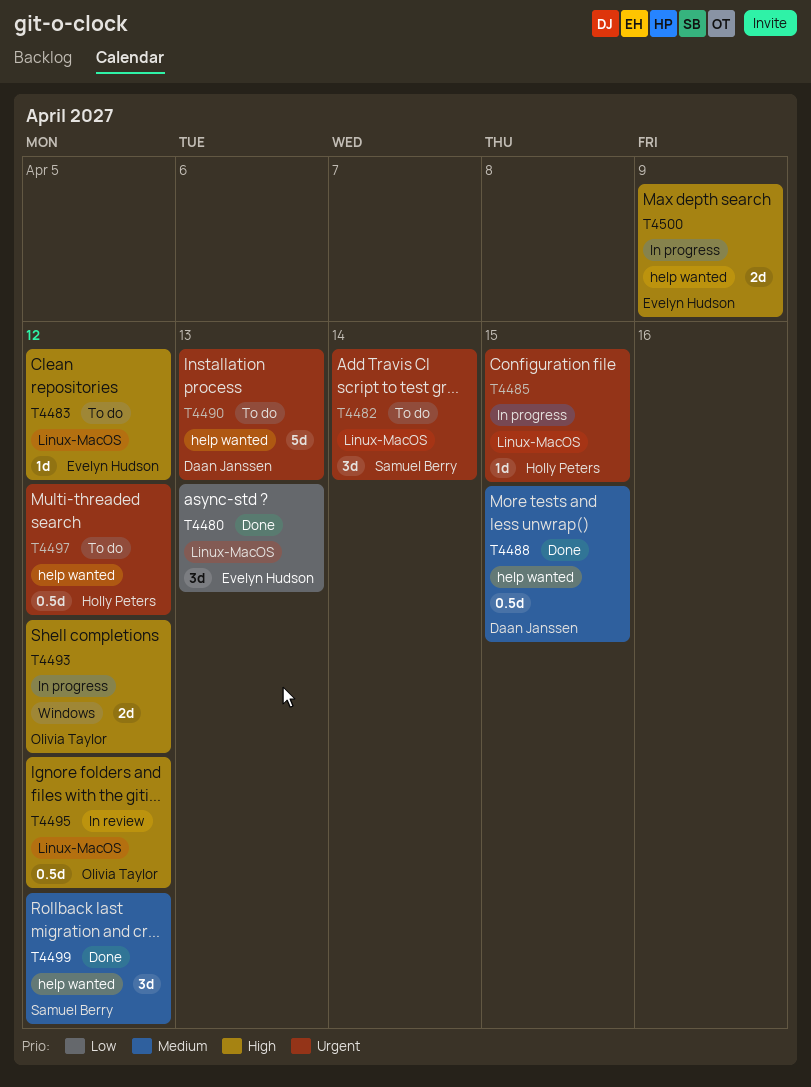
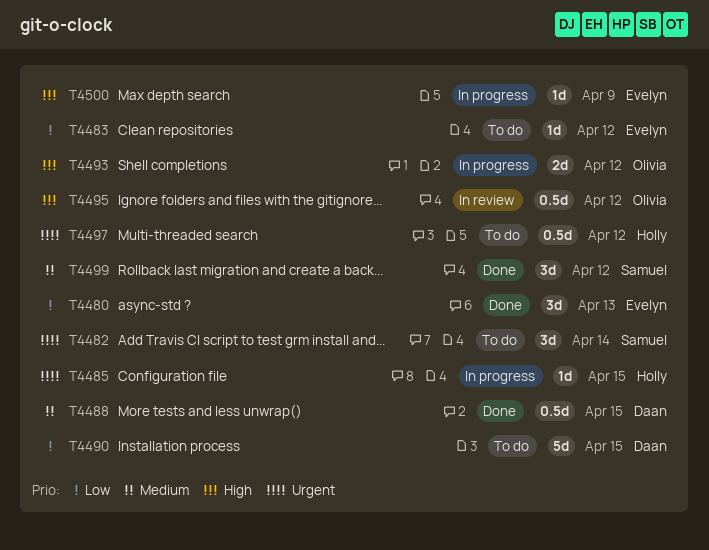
T4483, priority: High -> Low
T4490, priority: Urgent -> Low
T4490, due: Apr 13 -> Apr 15
T4500, estimate: 2d -> 1d

